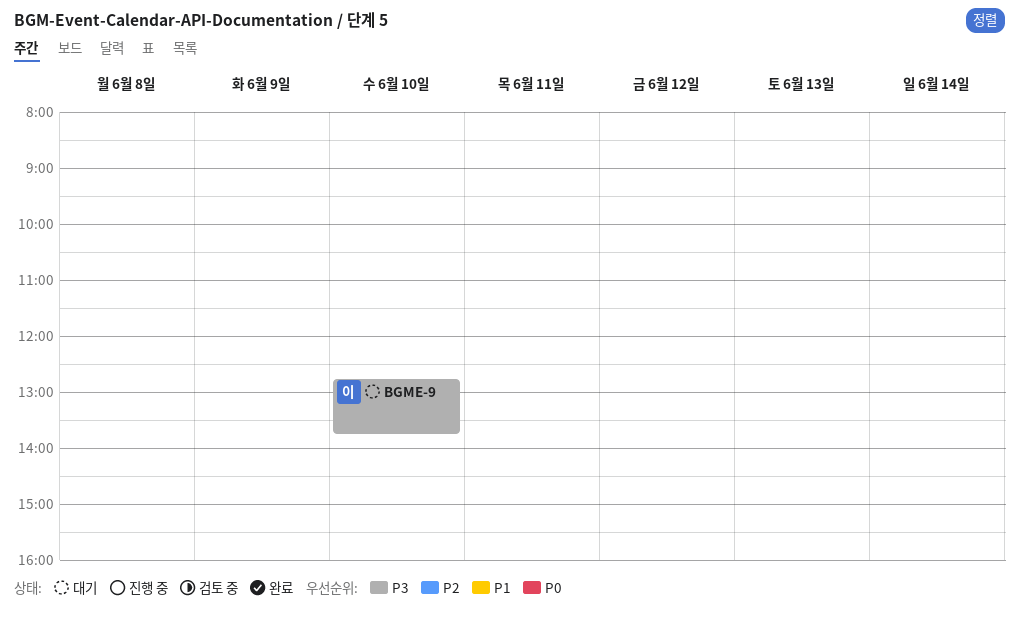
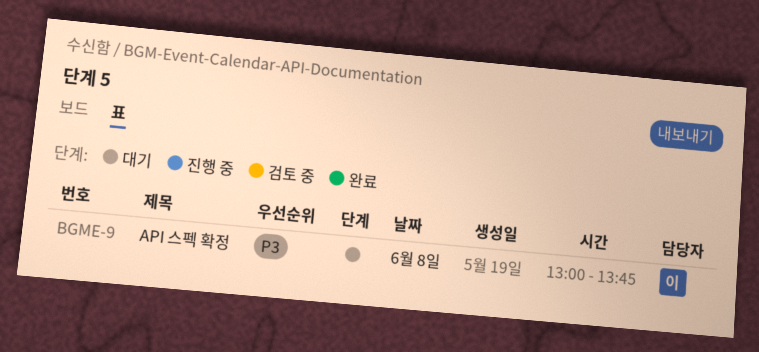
BGME-9, day: Jun 10 -> Jun 8
BGME-9, begins: 12:45 -> 13:00

